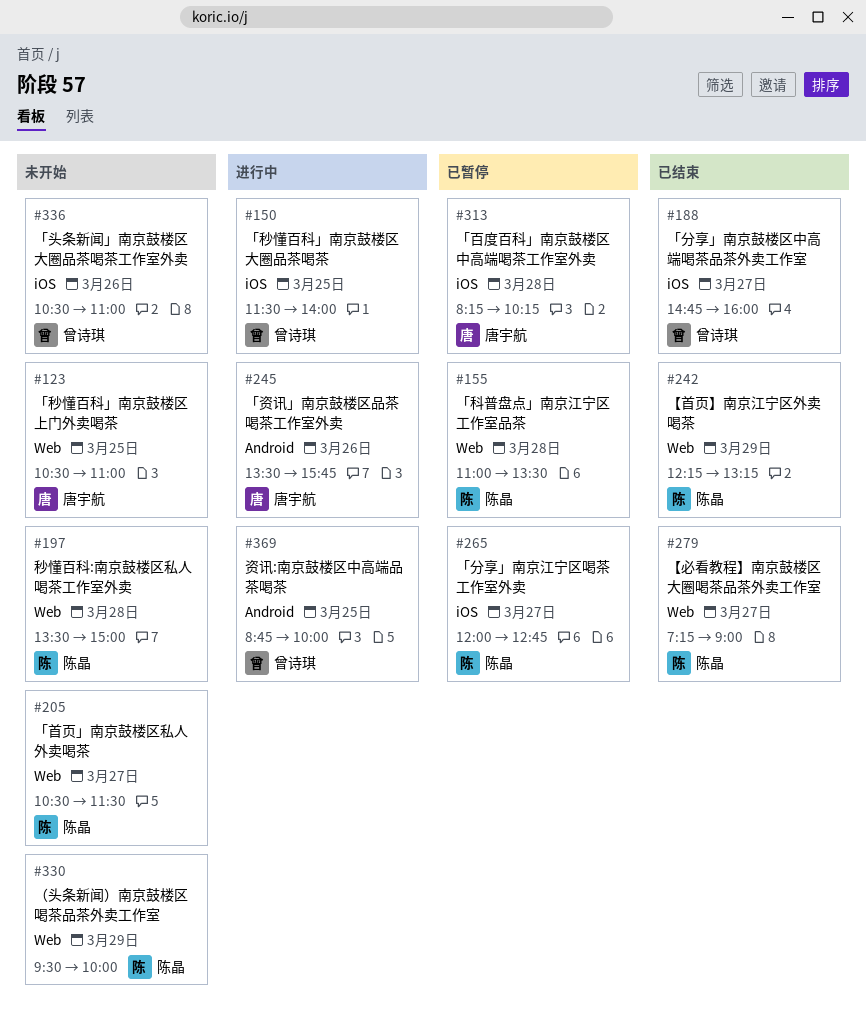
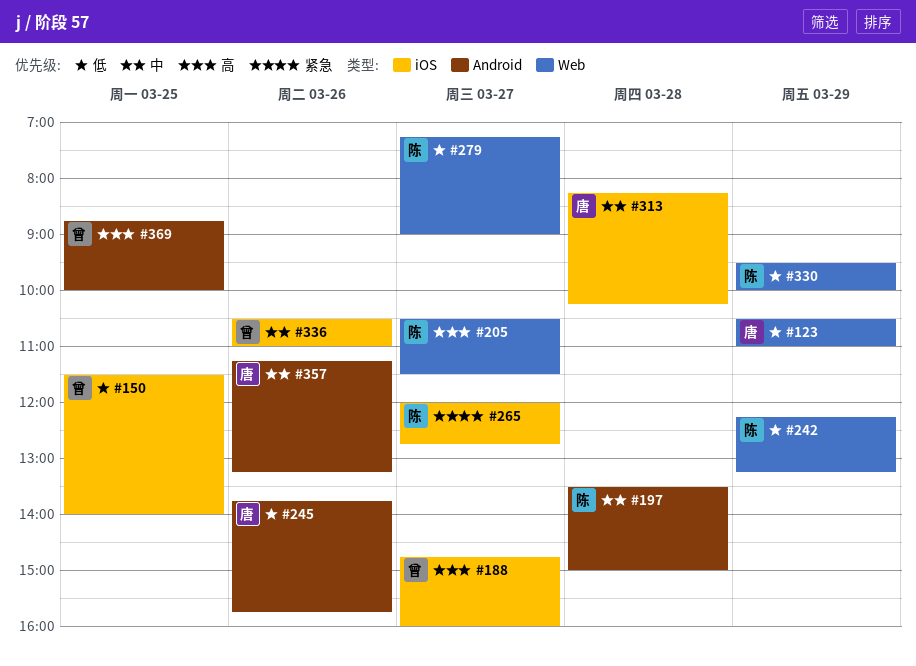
#123, day: Mar 25 -> Mar 29
#155: present -> none
#197, label: Web -> Android
#245, begins: 13:30 -> 13:45
#357: none -> present

